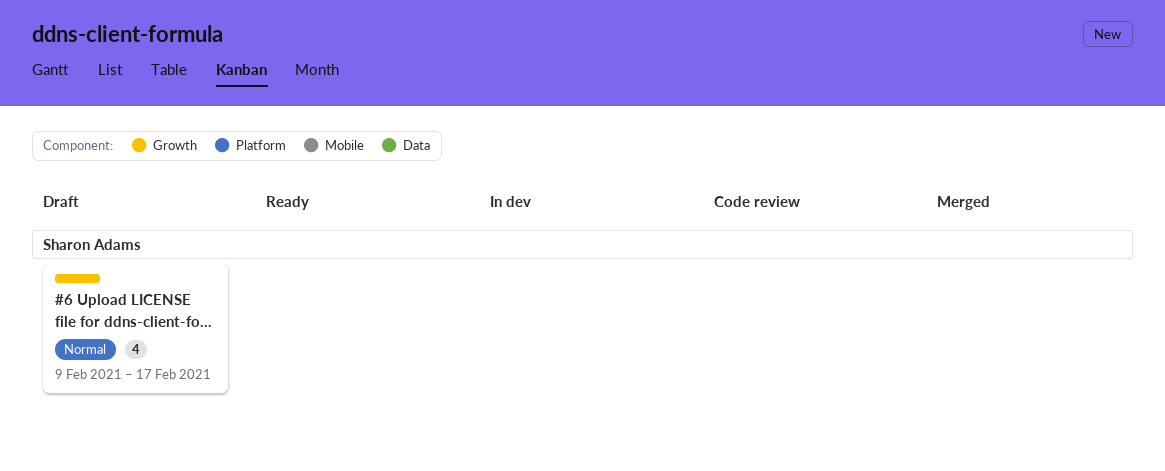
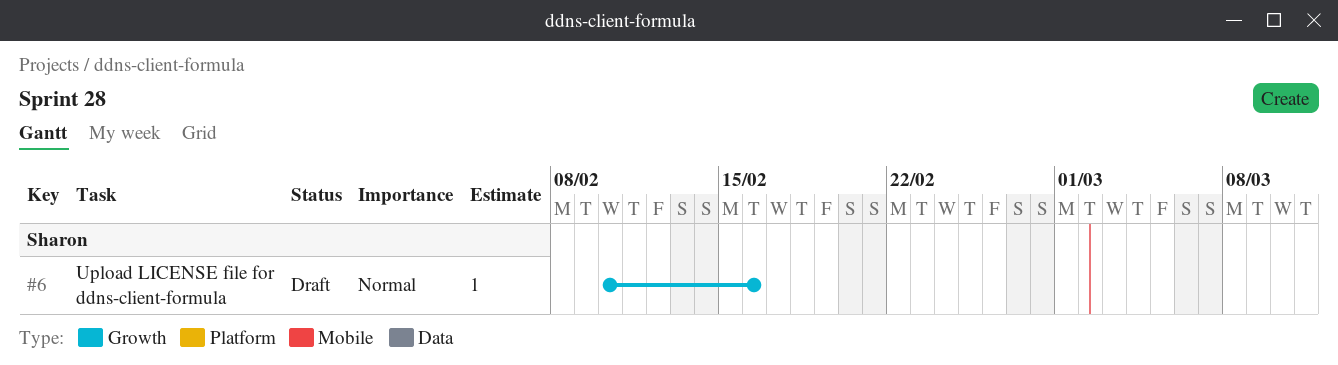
#6, estimate: 4 -> 1
#6, start: Feb 9 -> Feb 10
#6, due: Feb 17 -> Feb 16

